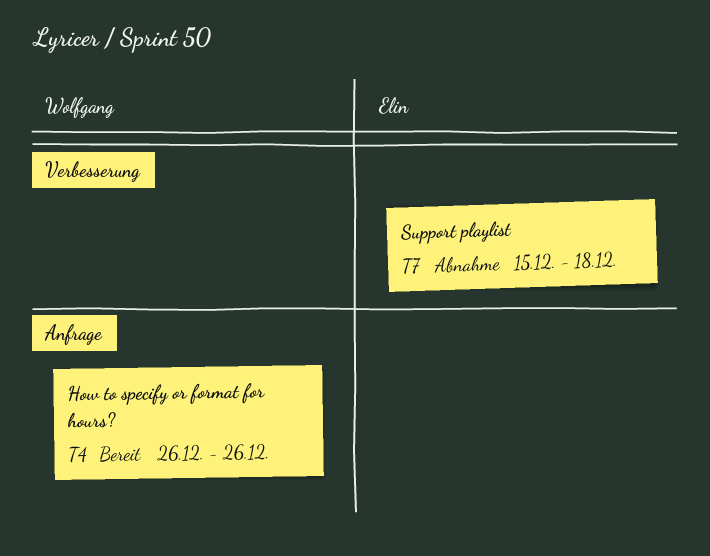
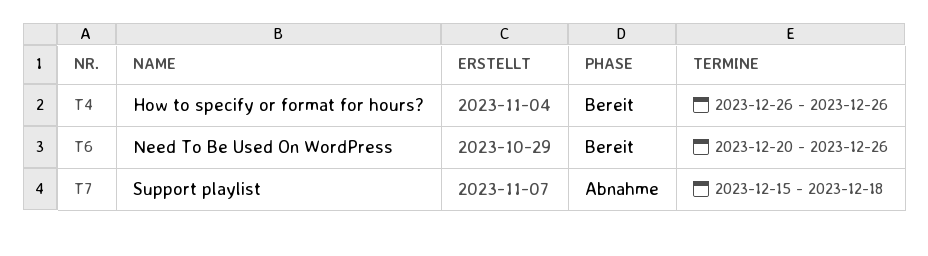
T6: none -> present

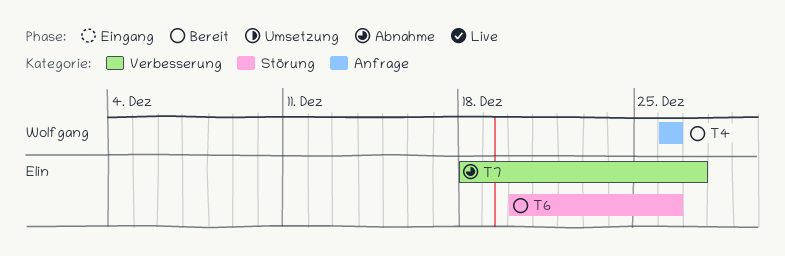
T7, start: Dec 15 -> Dec 18
T7, due: Dec 18 -> Dec 27

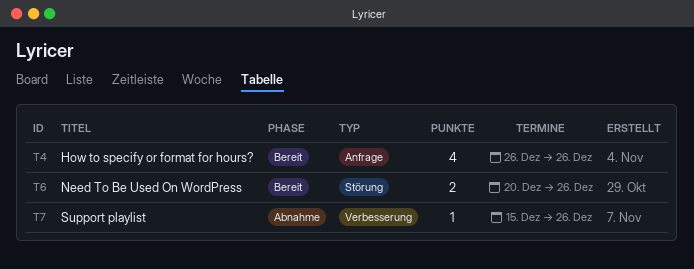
T7, start: Dec 18 -> Dec 15
T7, due: Dec 27 -> Dec 26

